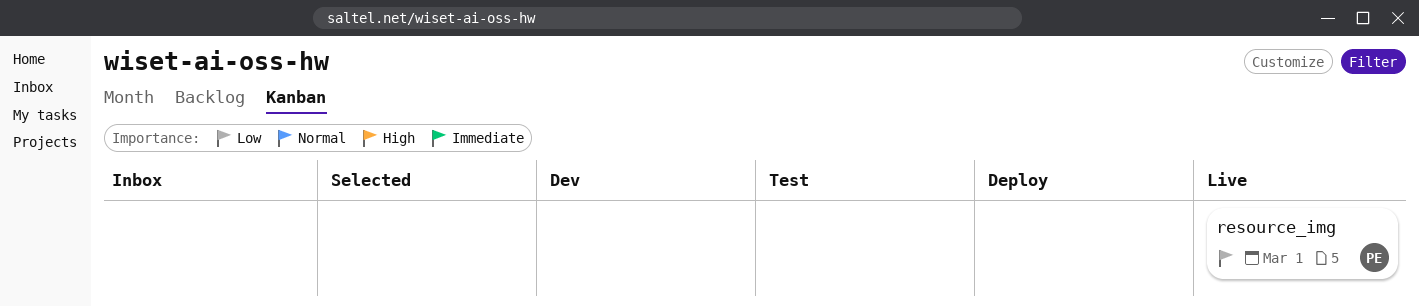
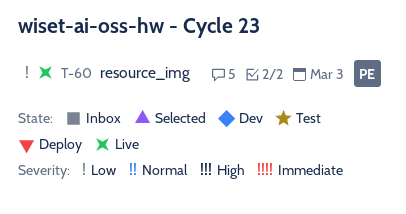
resource_img, due: Mar 1 -> Mar 3

